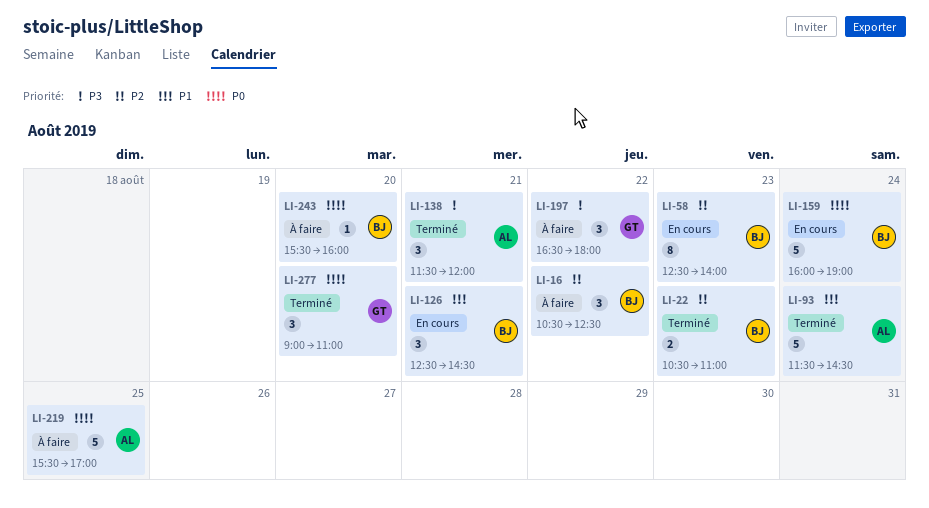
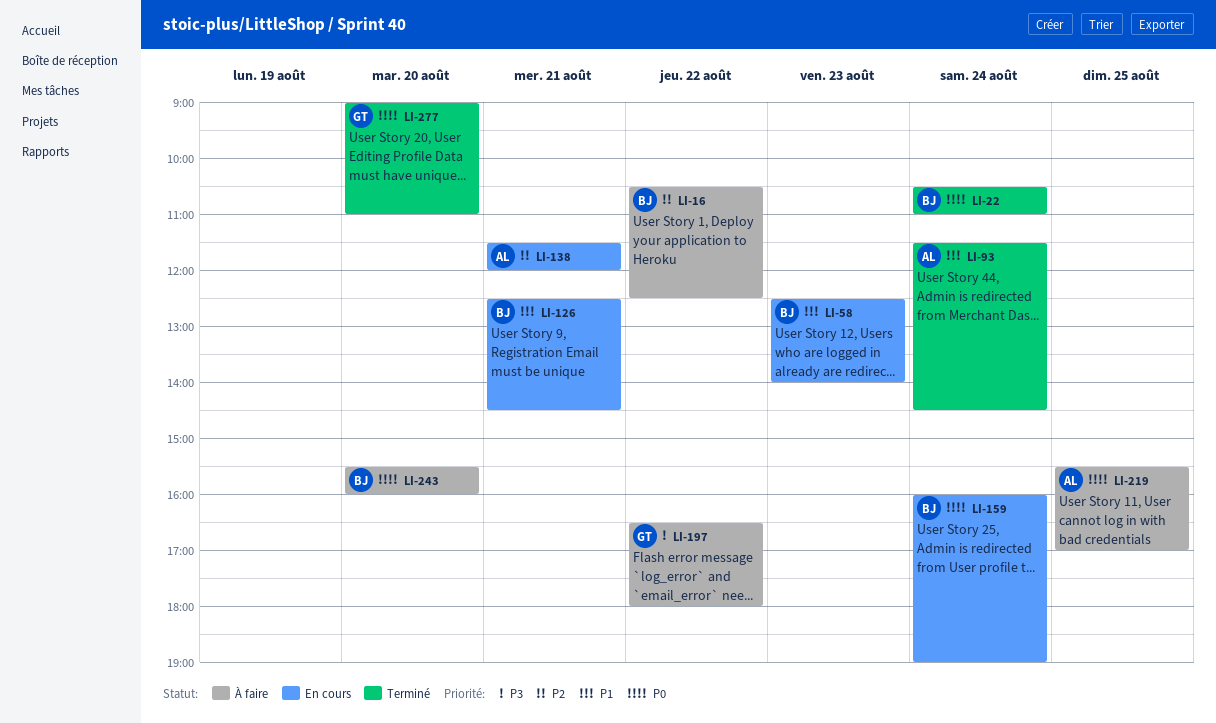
LI-22, priority: P2 -> P0
LI-22, day: Aug 23 -> Aug 24
LI-58, priority: P2 -> P1
LI-138, status: Terminé -> En cours
LI-138, priority: P3 -> P2

